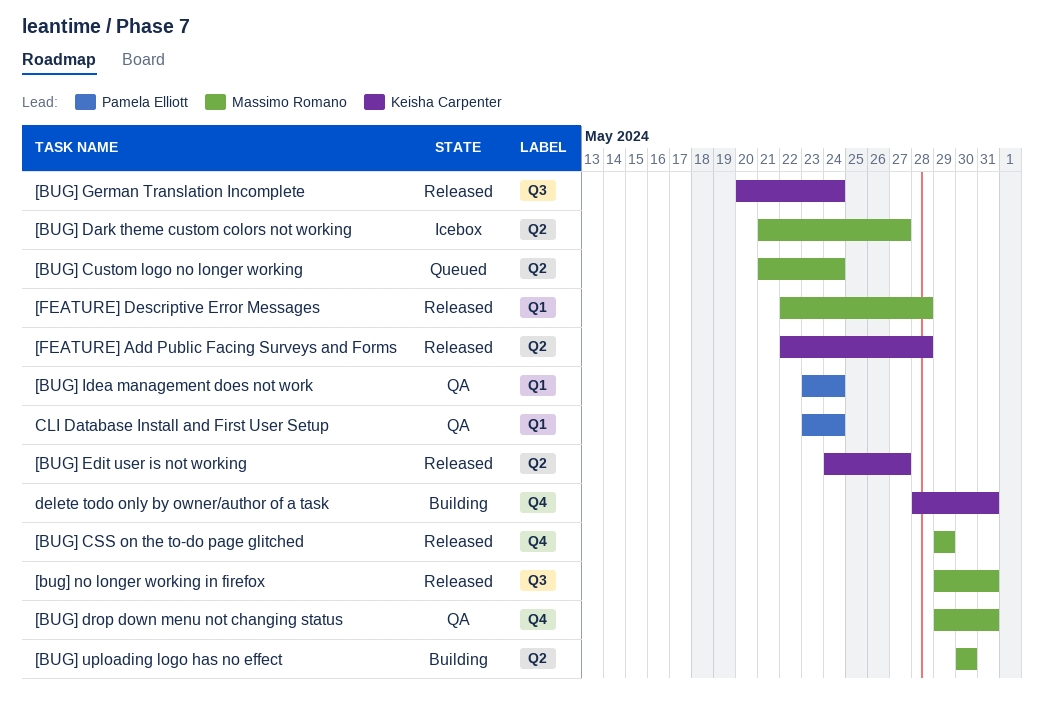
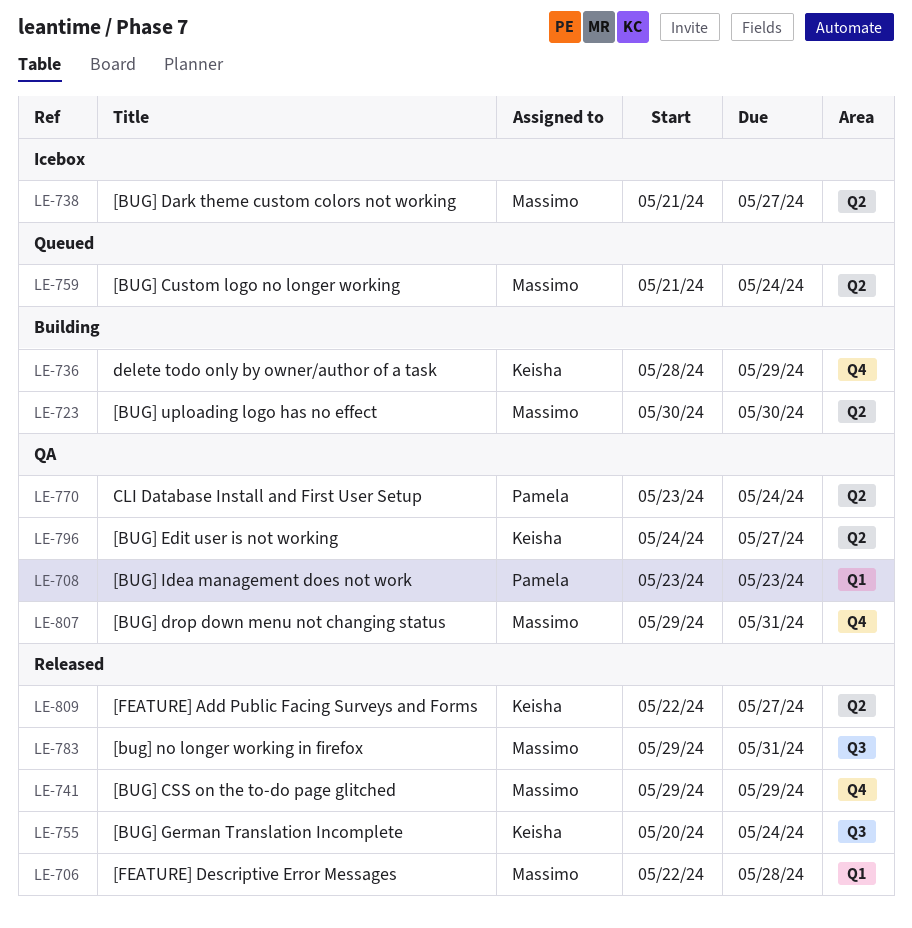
[BUG] Edit user is not working, status: Released -> QA
[BUG] Idea management does not work, due: May 24 -> May 23
[FEATURE] Add Public Facing Surveys and Forms, due: May 28 -> May 27
CLI Database Install and First User Setup, label: Q1 -> Q2
delete todo only by owner/author of a task, due: May 31 -> May 29

